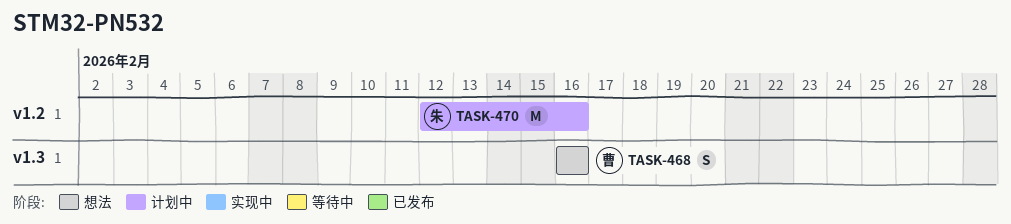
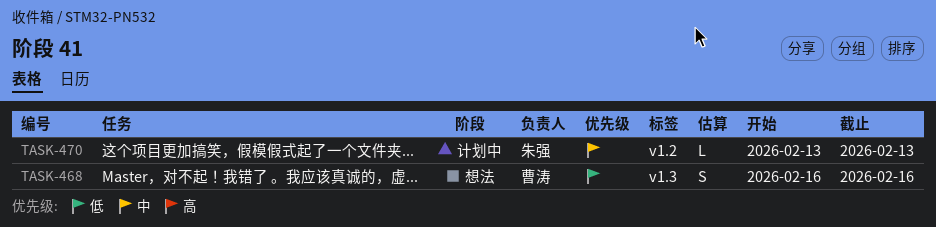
TASK-470, estimate: M -> L
TASK-470, start: Feb 12 -> Feb 13
TASK-470, due: Feb 16 -> Feb 13

